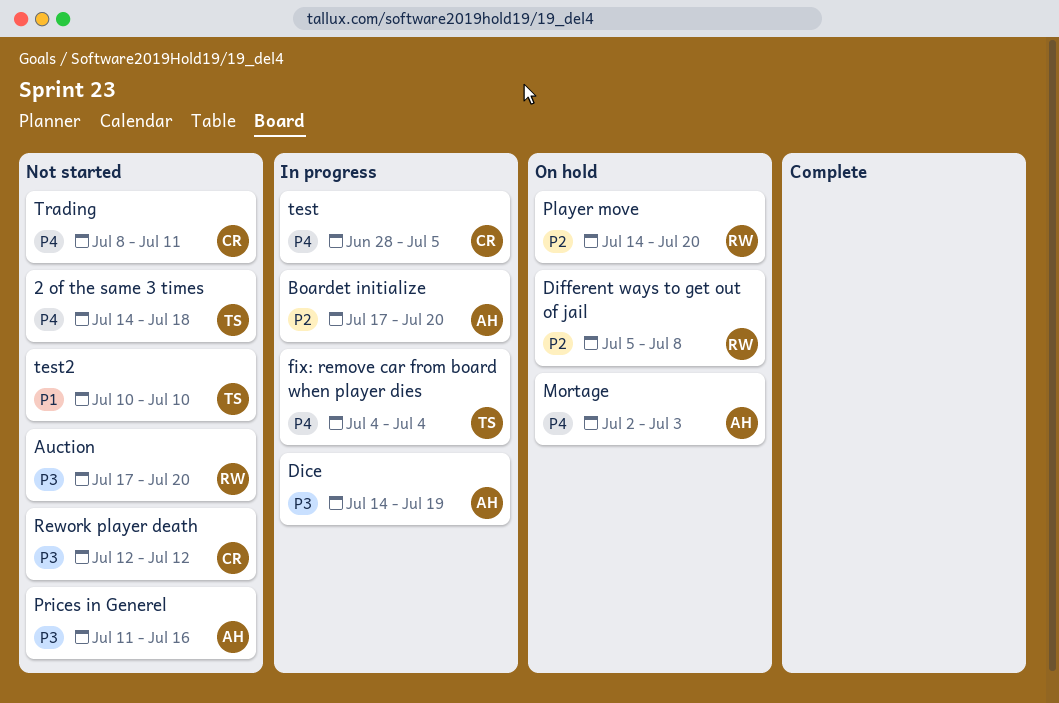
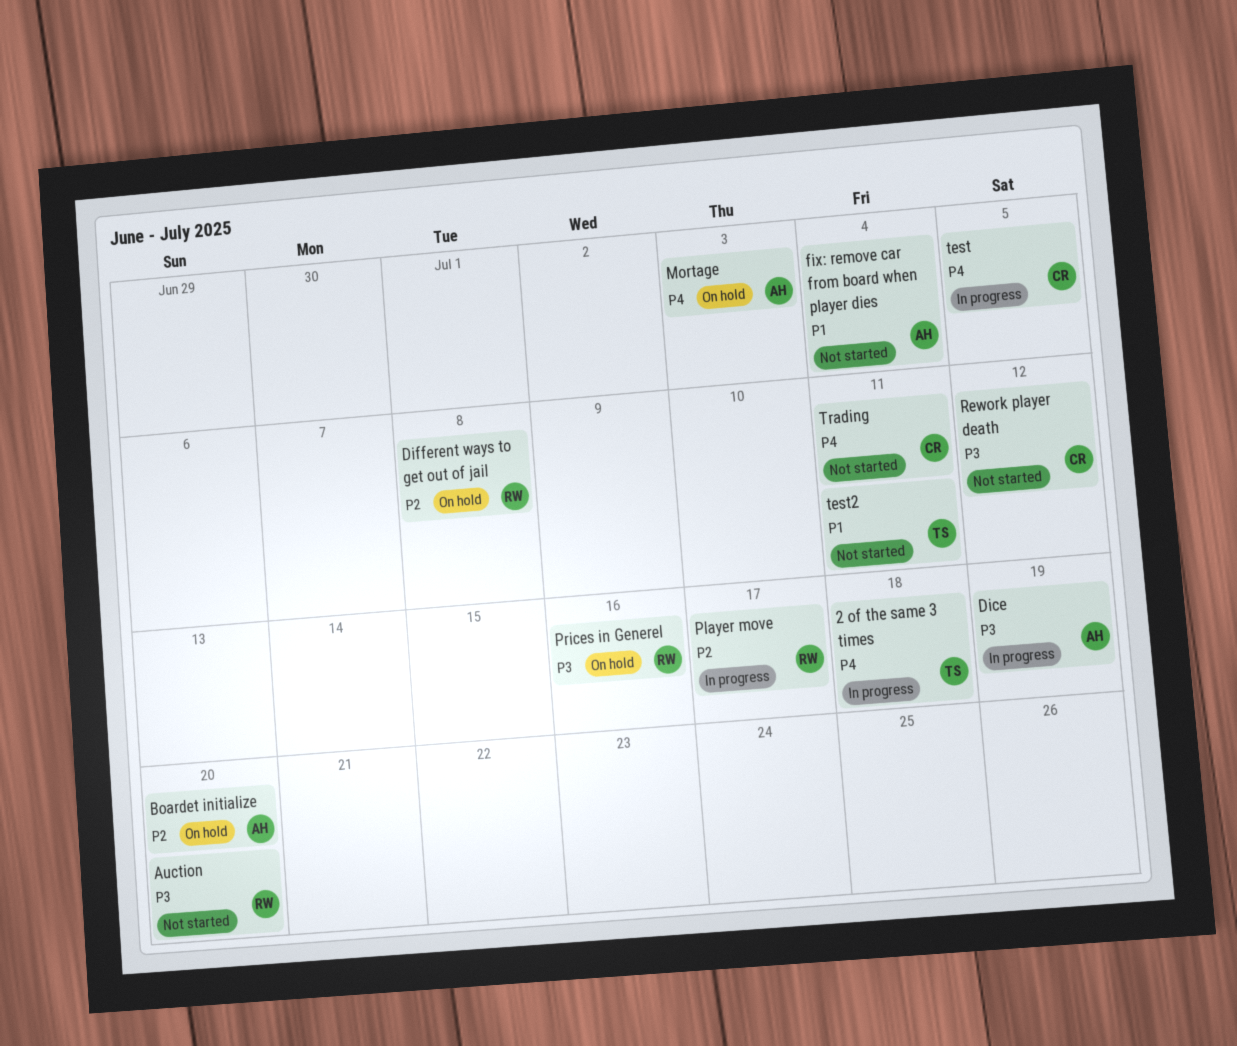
2 of the same 3 times, status: Not started -> In progress
Boardet initialize, status: In progress -> On hold
fix: remove car from board when player dies, status: In progress -> Not started
fix: remove car from board when player dies, owner: TS -> AH
fix: remove car from board when player dies, priority: P4 -> P1
Player move, status: On hold -> In progress
Player move, due: Jul 20 -> Jul 17
Prices in Generel, status: Not started -> On hold
Prices in Generel, owner: AH -> RW
test2, due: Jul 10 -> Jul 11

